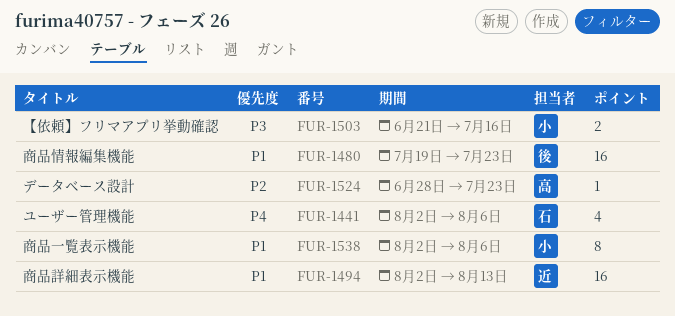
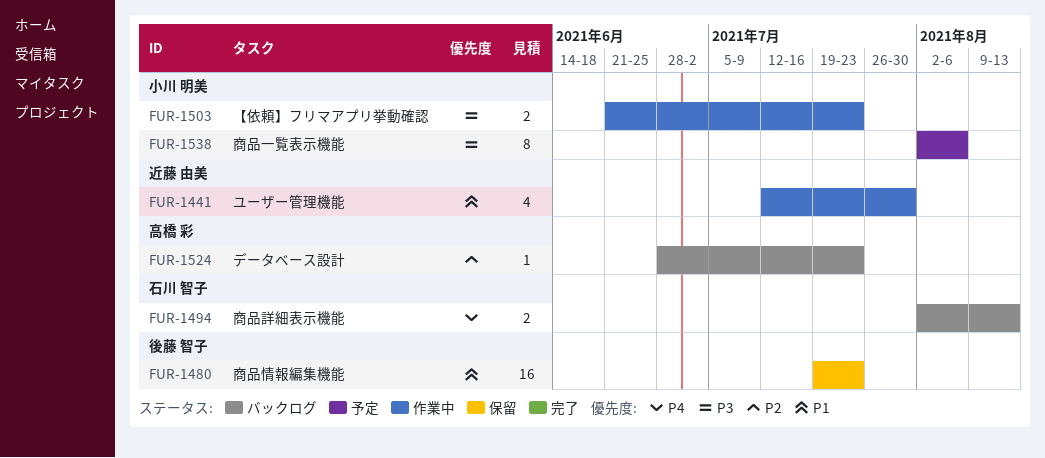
FUR-1441, owner: 石川 智子 -> 近藤 由美
FUR-1441, priority: P4 -> P1
FUR-1441, start: Aug 2 -> Jul 12
FUR-1441, due: Aug 6 -> Jul 30
FUR-1494, owner: 近藤 由美 -> 石川 智子
FUR-1494, priority: P1 -> P4
FUR-1494, estimate: 16 -> 2
FUR-1503, due: Jul 16 -> Jul 23
FUR-1538, priority: P1 -> P3

